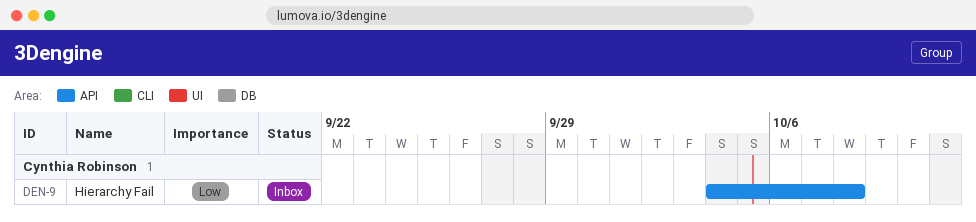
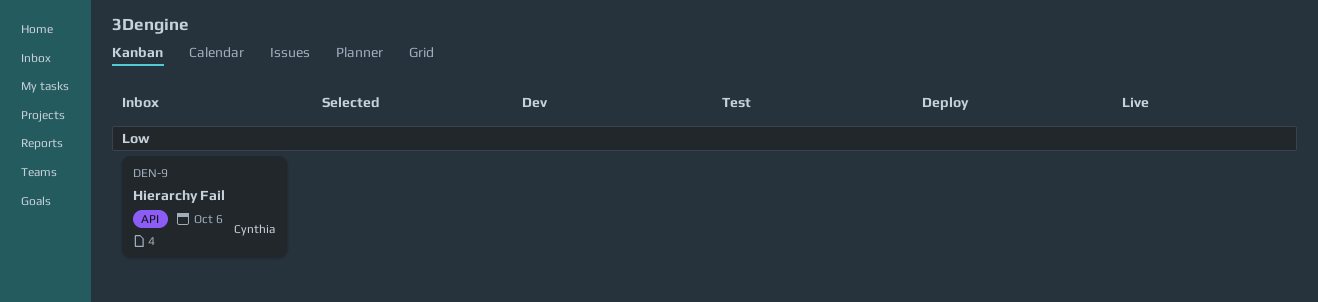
DEN-9, due: Oct 8 -> Oct 6

